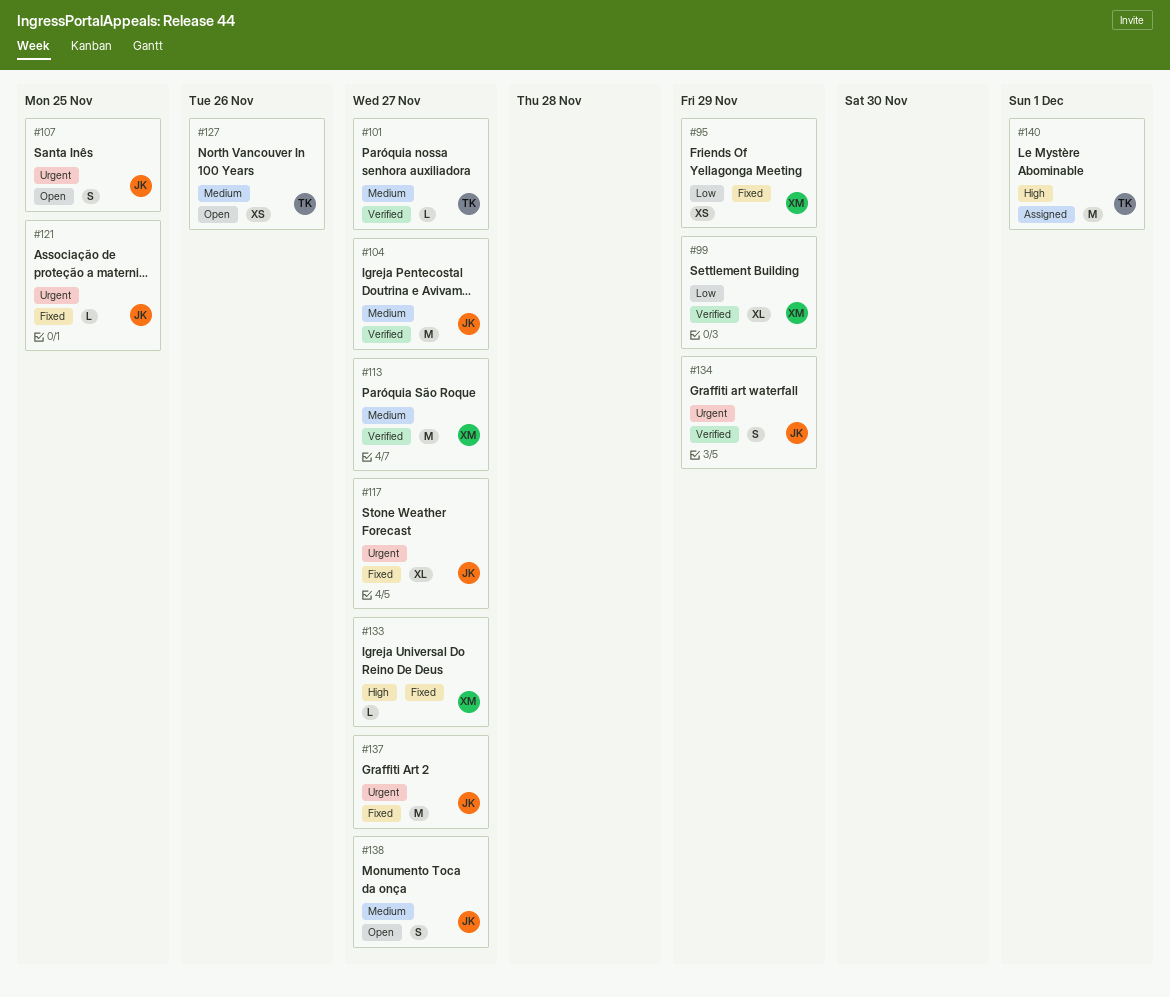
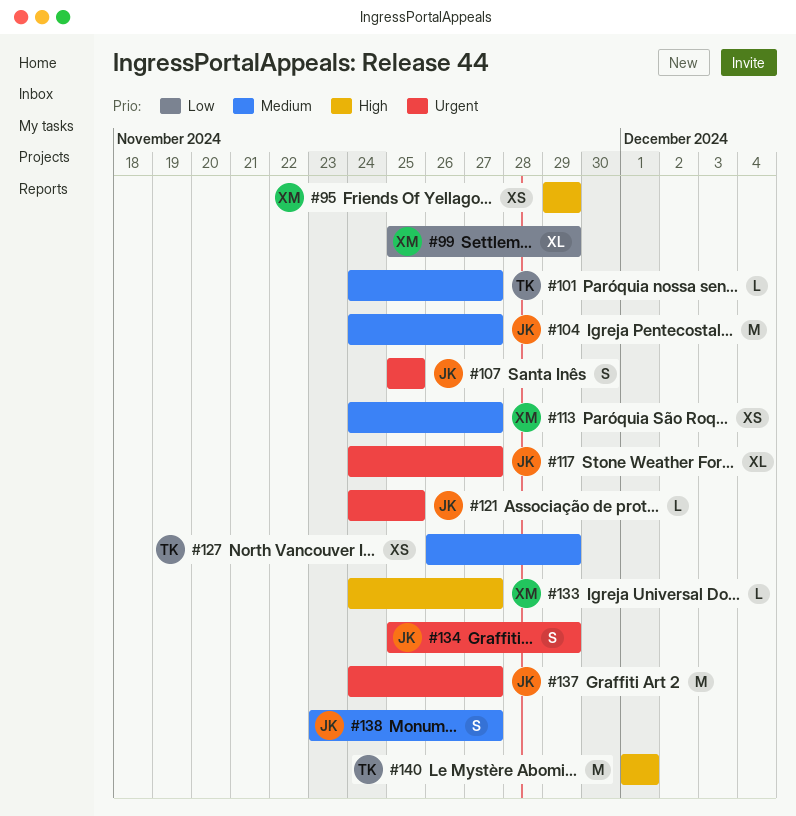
#95, priority: Low -> High
#113, estimate: M -> XS
#127, due: Nov 26 -> Nov 29

